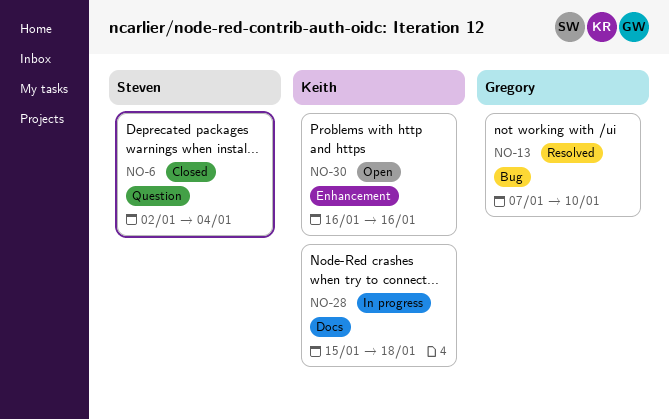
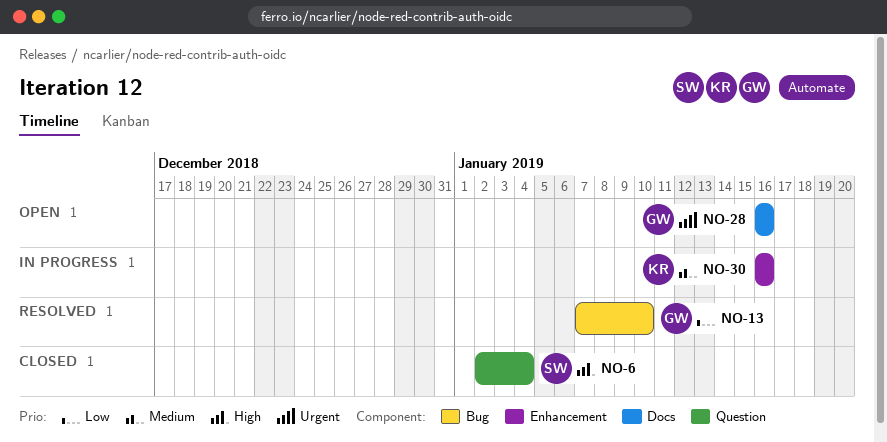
NO-28, status: In progress -> Open
NO-28, owner: Keith -> Gregory
NO-28, start: Jan 15 -> Jan 16
NO-28, due: Jan 18 -> Jan 16
NO-30, status: Open -> In progress

